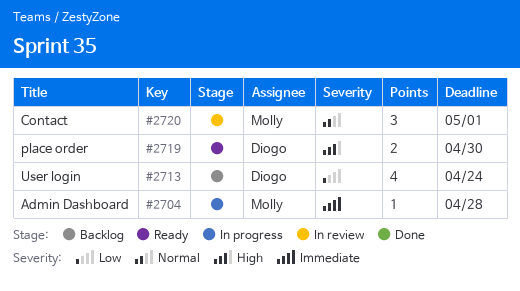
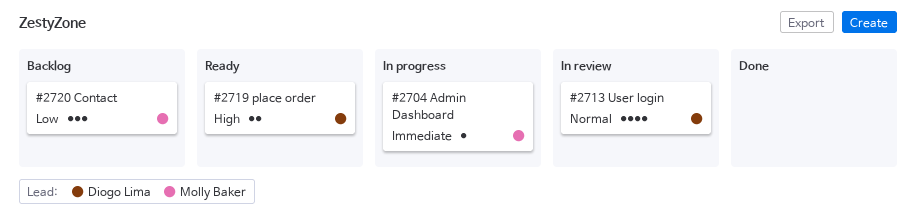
#2713, status: Backlog -> In review
#2713, priority: Low -> Normal
#2720, status: In review -> Backlog
#2720, priority: Normal -> Low

